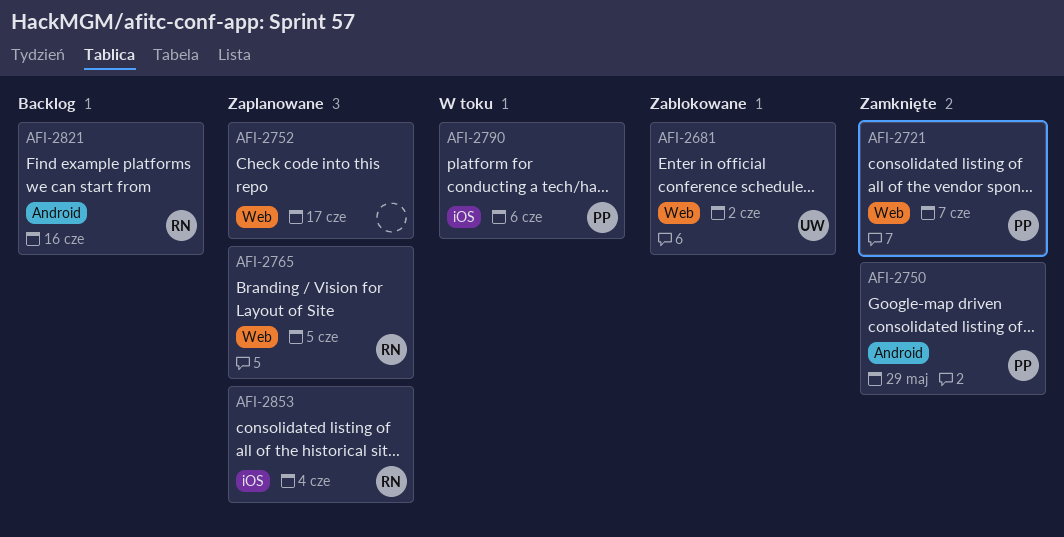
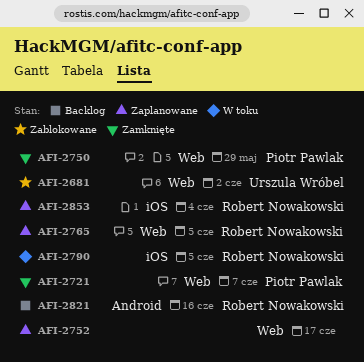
AFI-2750, label: Android -> Web
AFI-2790, owner: Piotr Pawlak -> Robert Nowakowski
AFI-2790, due: Jun 6 -> Jun 5

